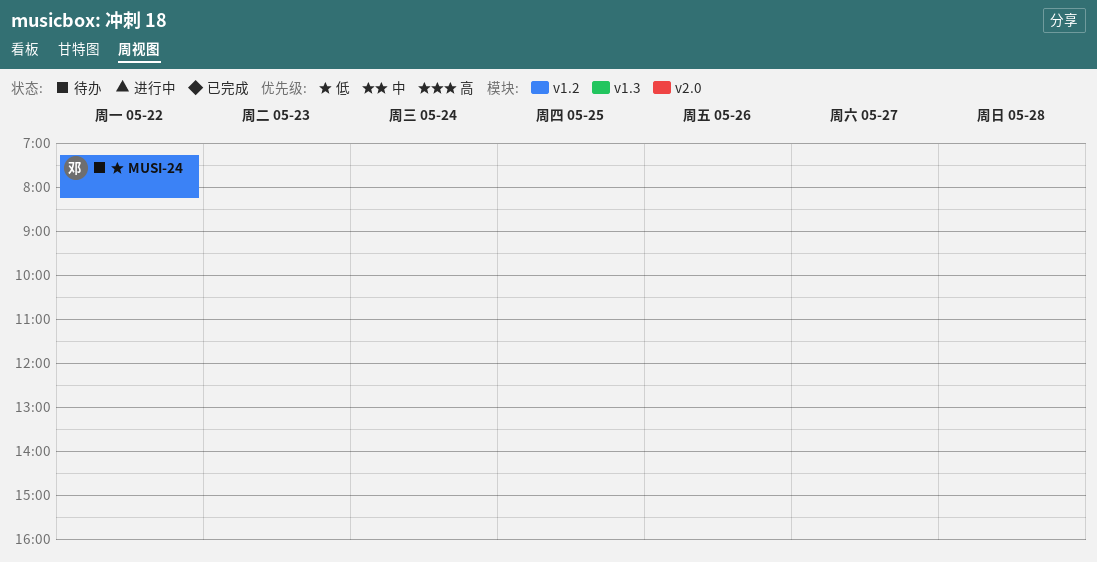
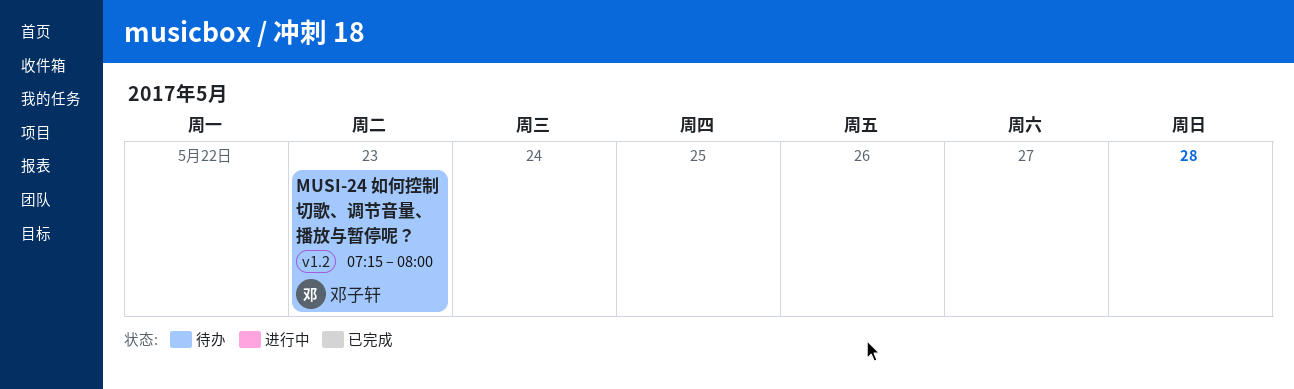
MUSI-24, day: May 22 -> May 23
MUSI-24, ends: 08:15 -> 08:00

